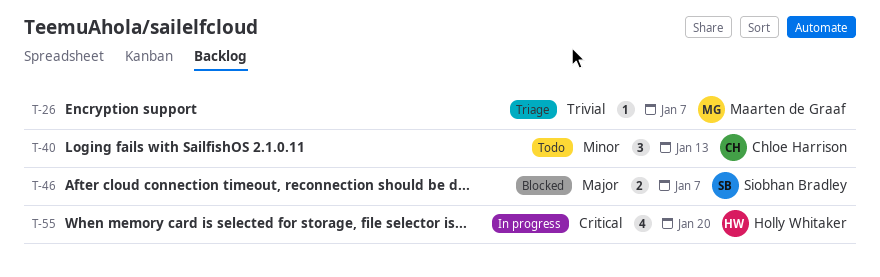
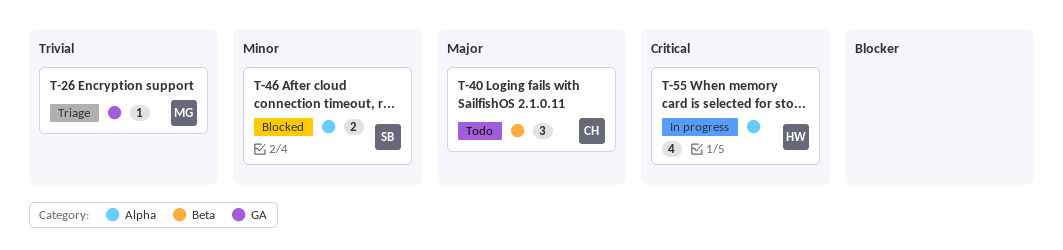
T-40, priority: Minor -> Major
T-46, priority: Major -> Minor

